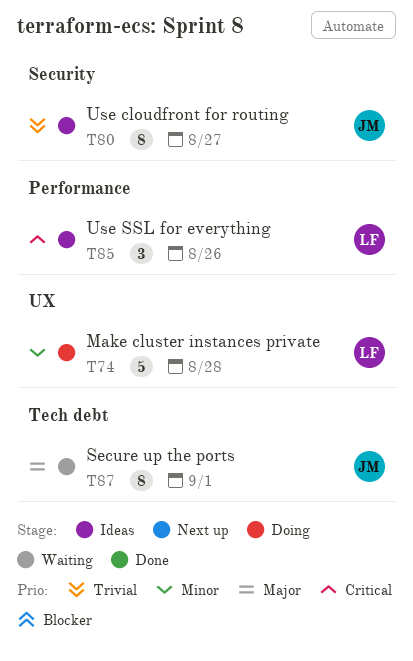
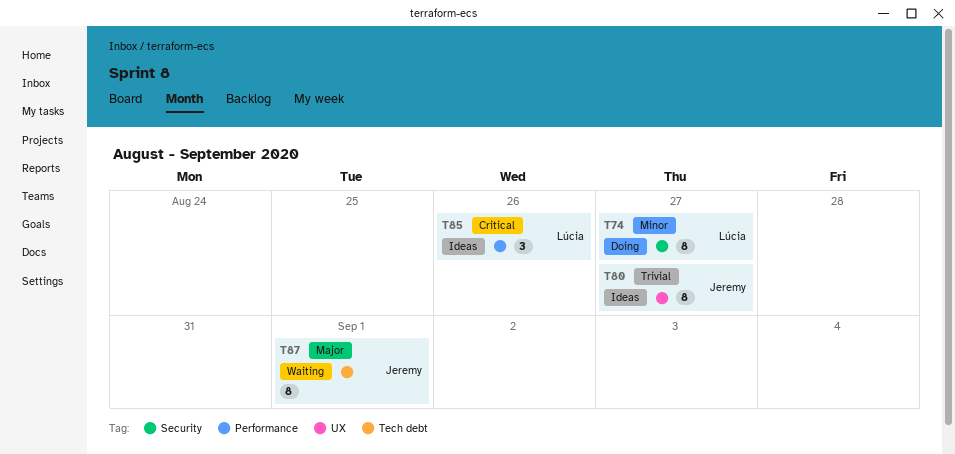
T74, label: UX -> Security
T74, estimate: 5 -> 8
T74, due: Aug 28 -> Aug 27
T80, label: Security -> UX

